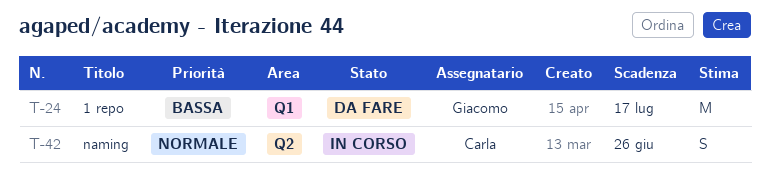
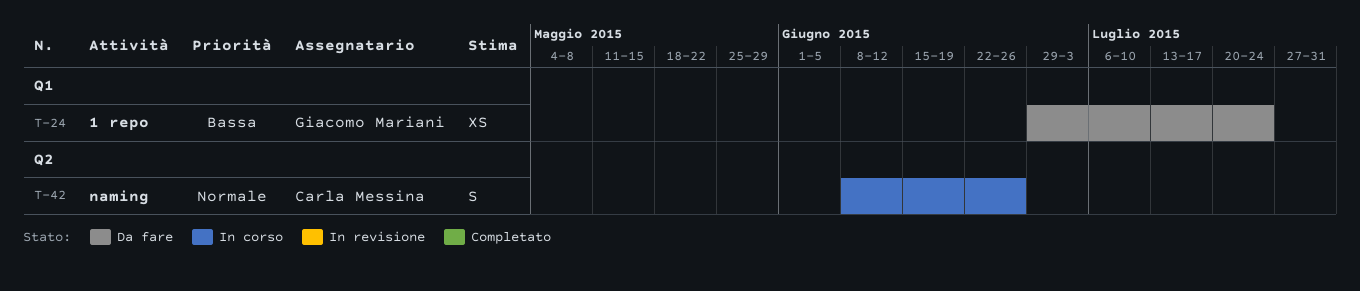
T-24, estimate: M -> XS
T-24, due: Jul 17 -> Jul 24

